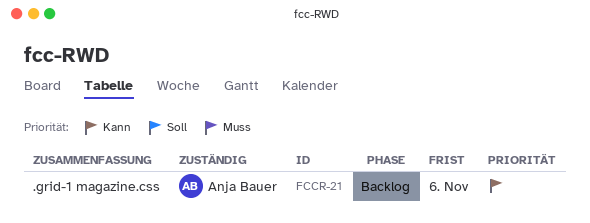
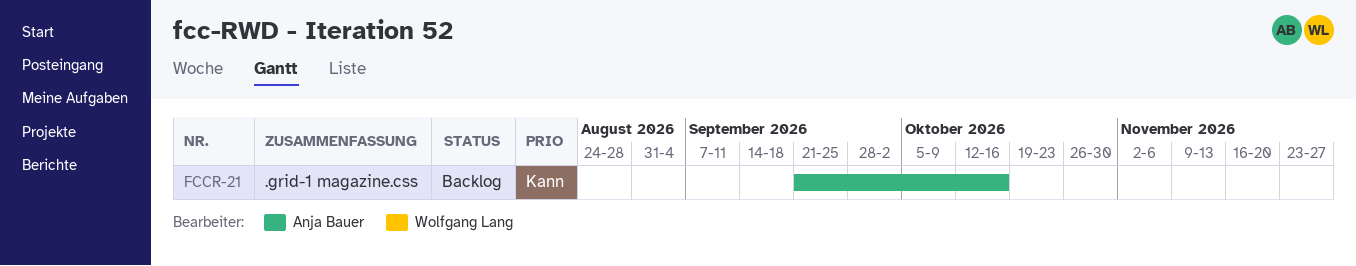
FCCR-21, due: Nov 6 -> Oct 16

